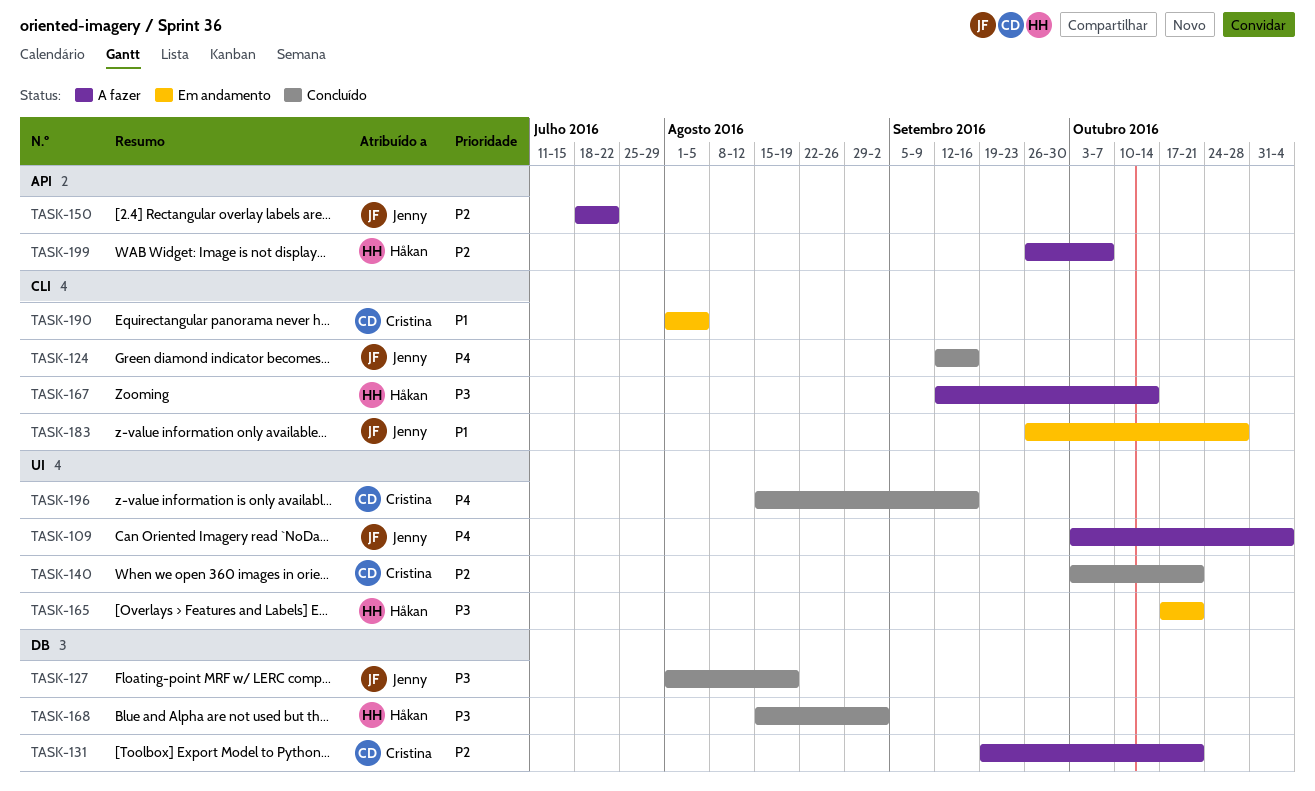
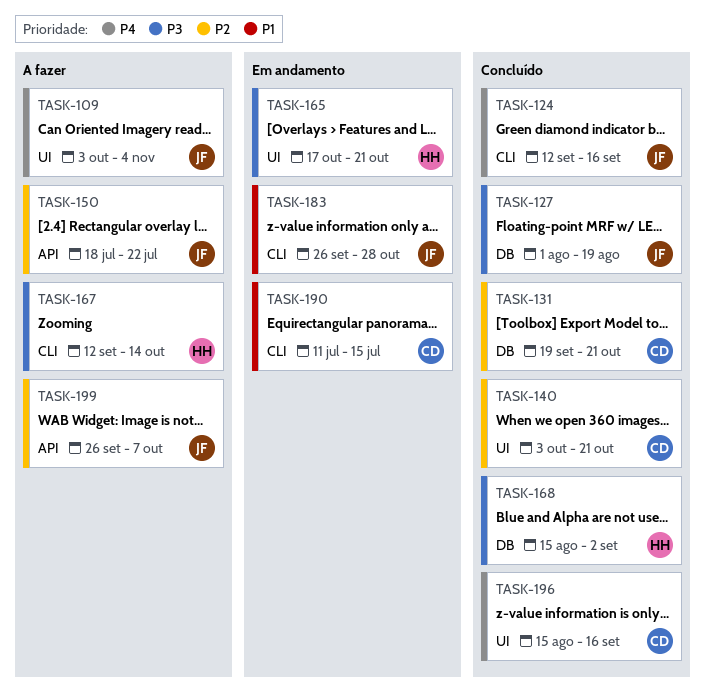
TASK-131, status: A fazer -> Concluído
TASK-190, start: Aug 1 -> Jul 11
TASK-190, due: Aug 5 -> Jul 15
TASK-199, owner: Håkan -> Jenny

